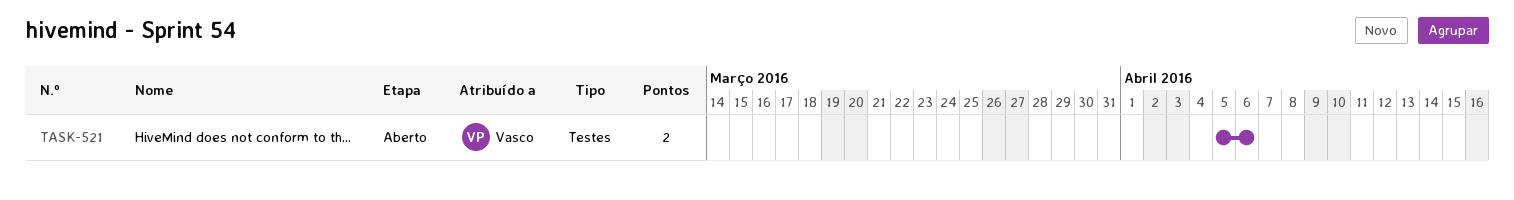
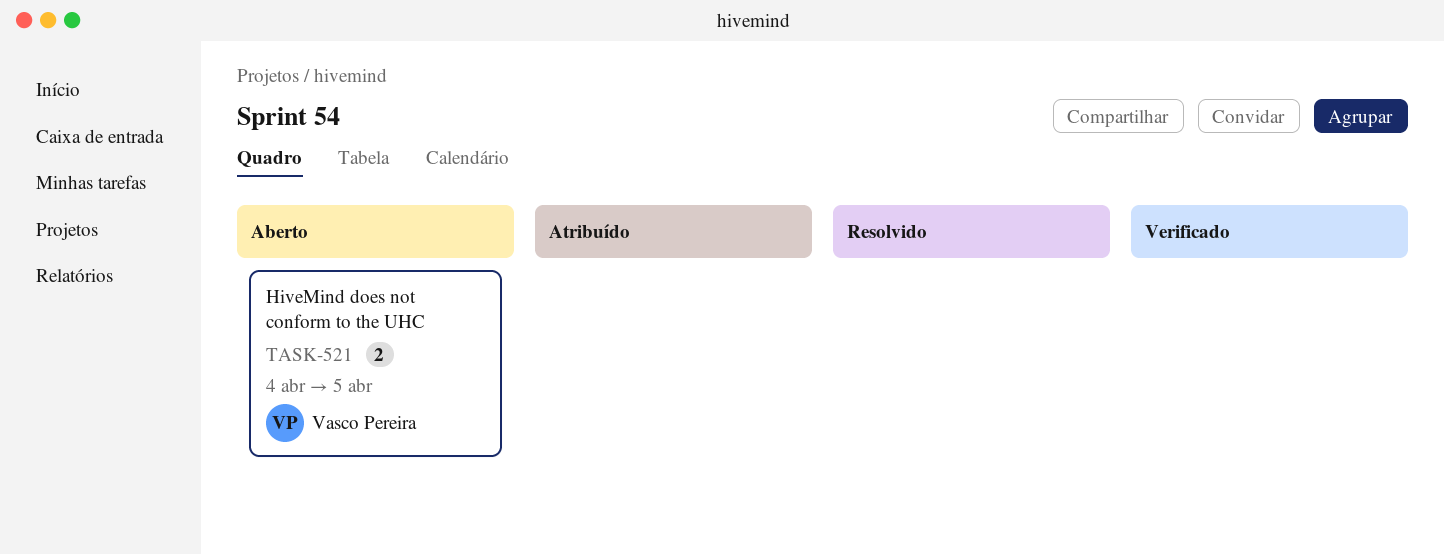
TASK-521, start: Apr 5 -> Apr 4
TASK-521, due: Apr 6 -> Apr 5

